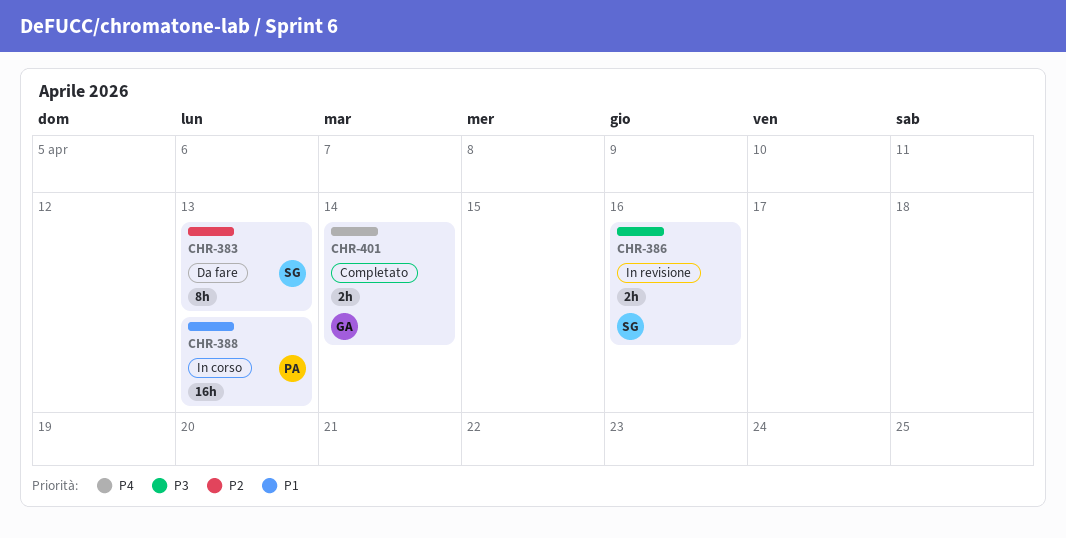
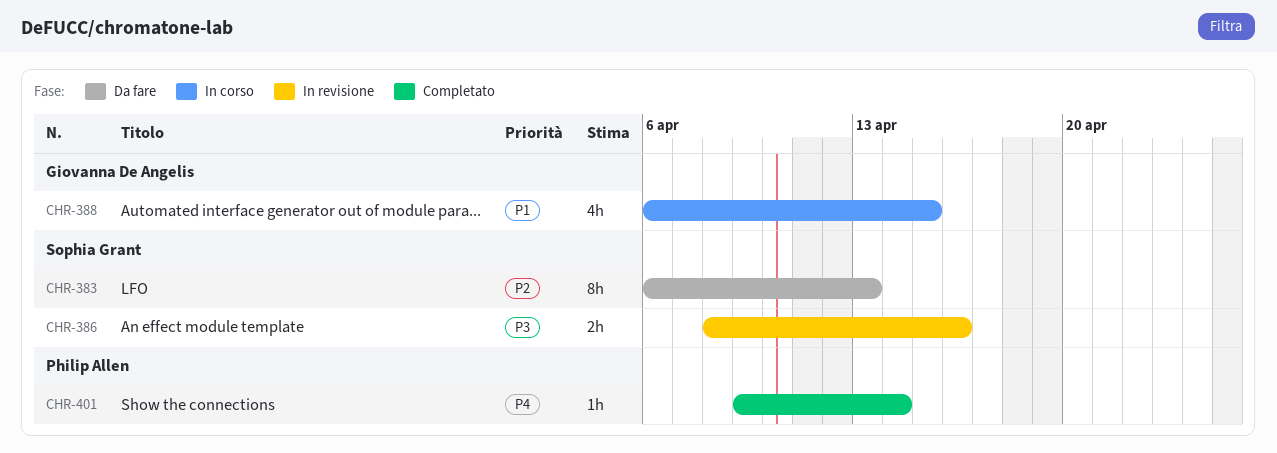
CHR-388, owner: Philip Allen -> Giovanna De Angelis
CHR-388, estimate: 16h -> 4h
CHR-388, due: Apr 13 -> Apr 15
CHR-401, owner: Giovanna De Angelis -> Philip Allen
CHR-401, estimate: 2h -> 1h

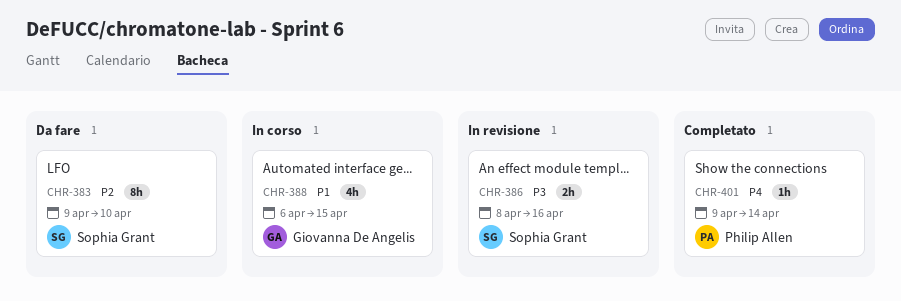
CHR-383, start: Apr 6 -> Apr 9
CHR-383, due: Apr 13 -> Apr 10

